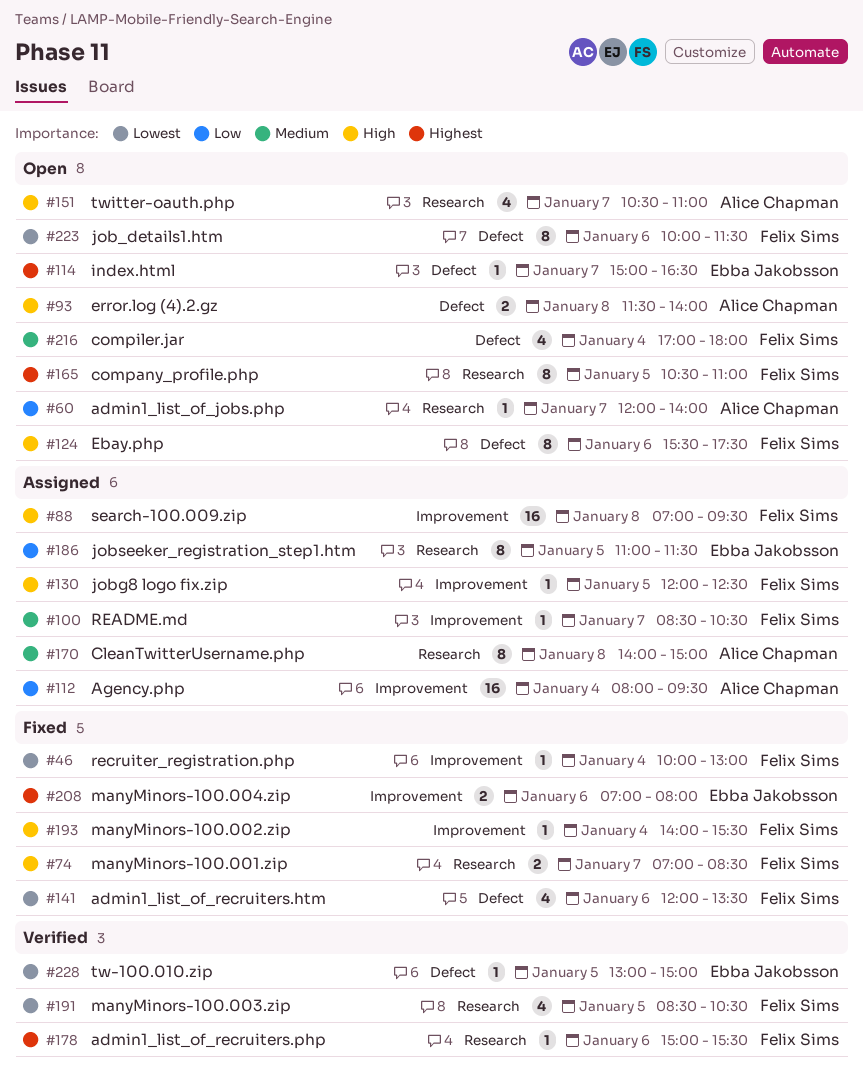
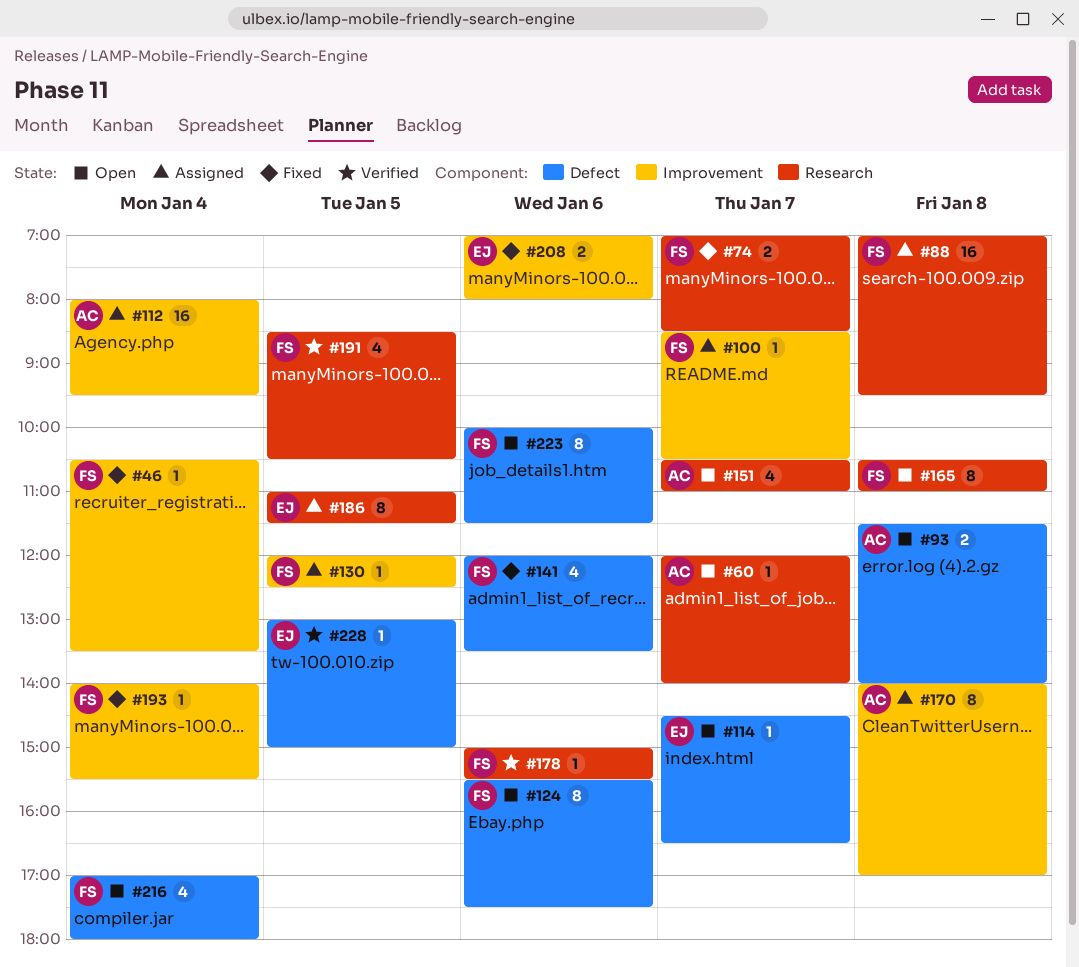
#46, begins: 10:00 -> 10:30
#46, ends: 13:00 -> 13:30
#88, label: Improvement -> Research
#114, begins: 15:00 -> 14:30
#165, day: Jan 5 -> Jan 8
#170, label: Research -> Improvement
#170, ends: 15:00 -> 17:00

